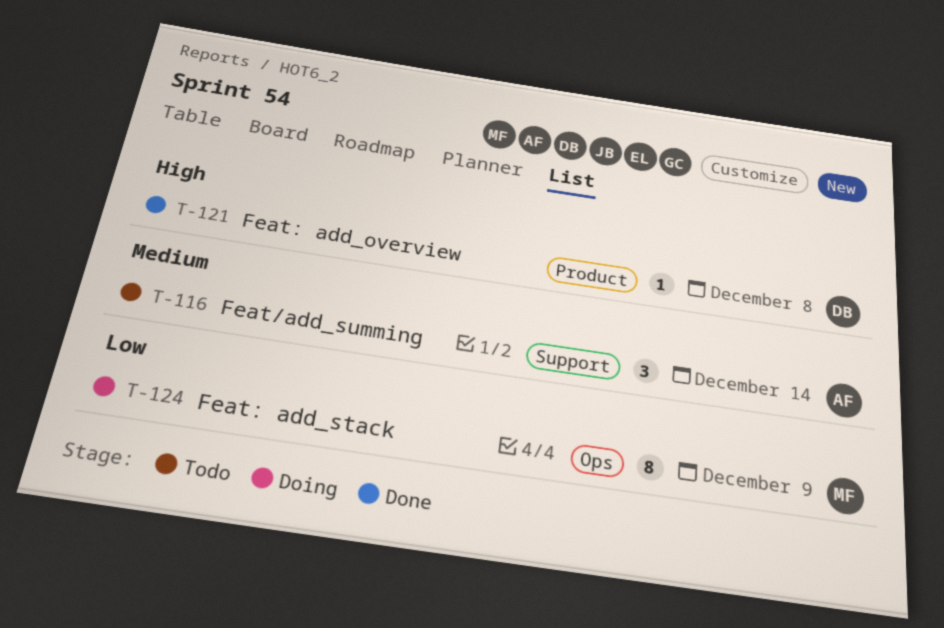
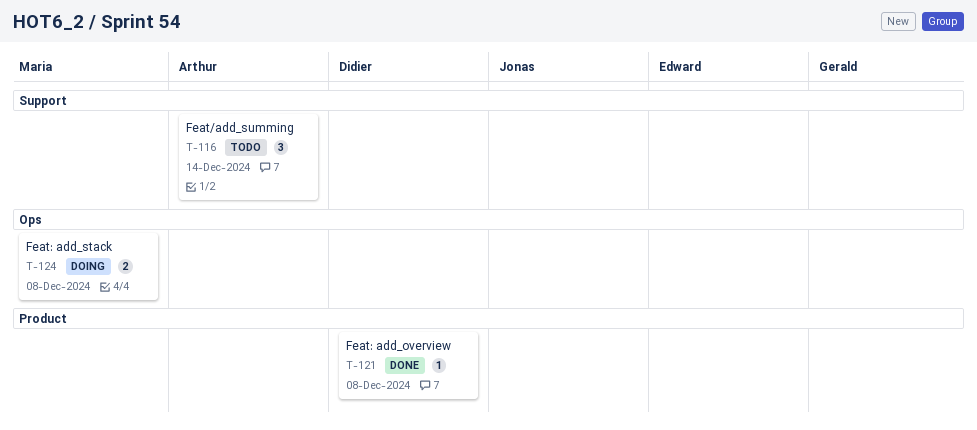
T-124, estimate: 8 -> 2
T-124, due: Dec 9 -> Dec 8

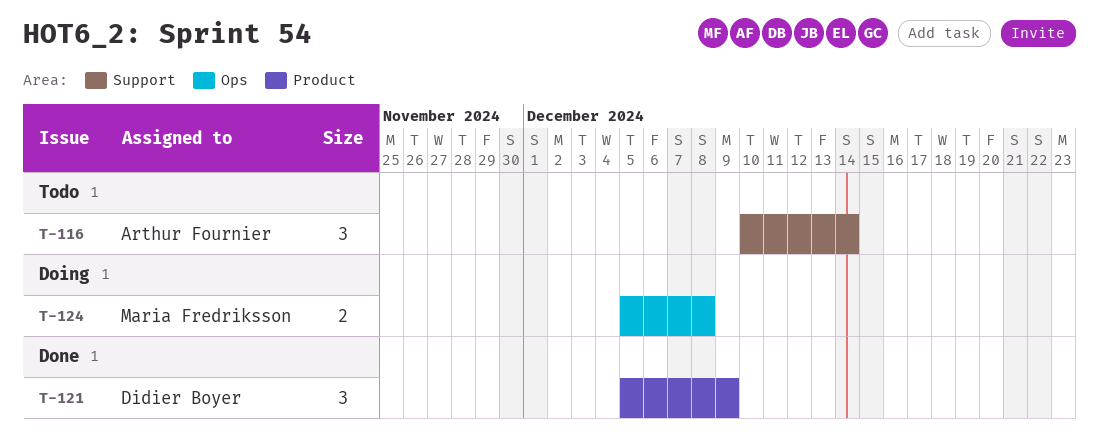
T-121, estimate: 1 -> 3
T-121, due: Dec 8 -> Dec 9

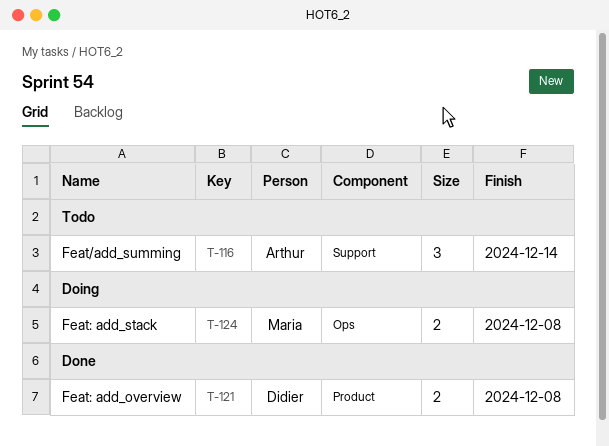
T-121, estimate: 3 -> 2
T-121, due: Dec 9 -> Dec 8

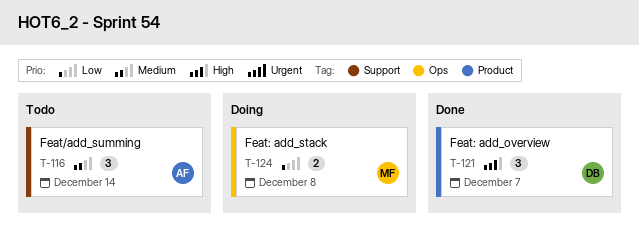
T-121, estimate: 2 -> 3
T-121, due: Dec 8 -> Dec 7

